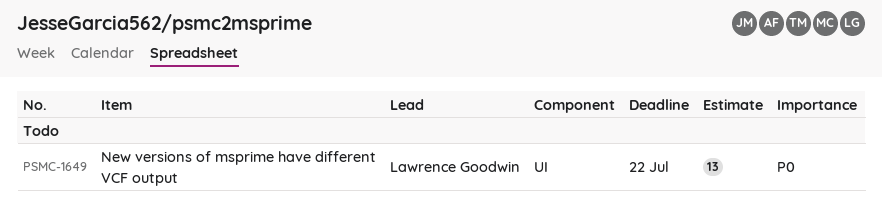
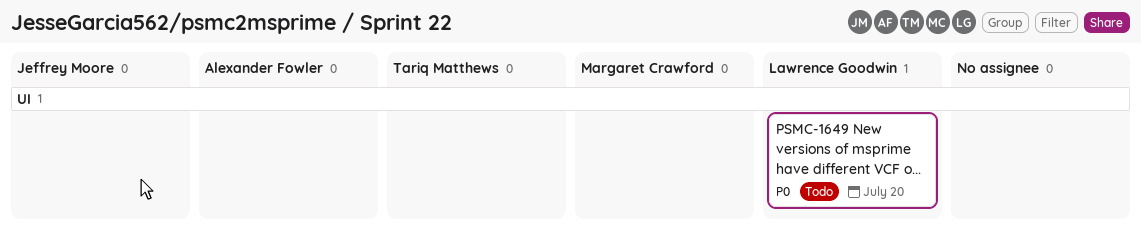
PSMC-1649, due: Jul 22 -> Jul 20

